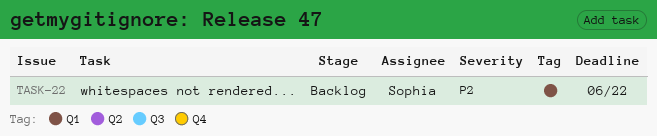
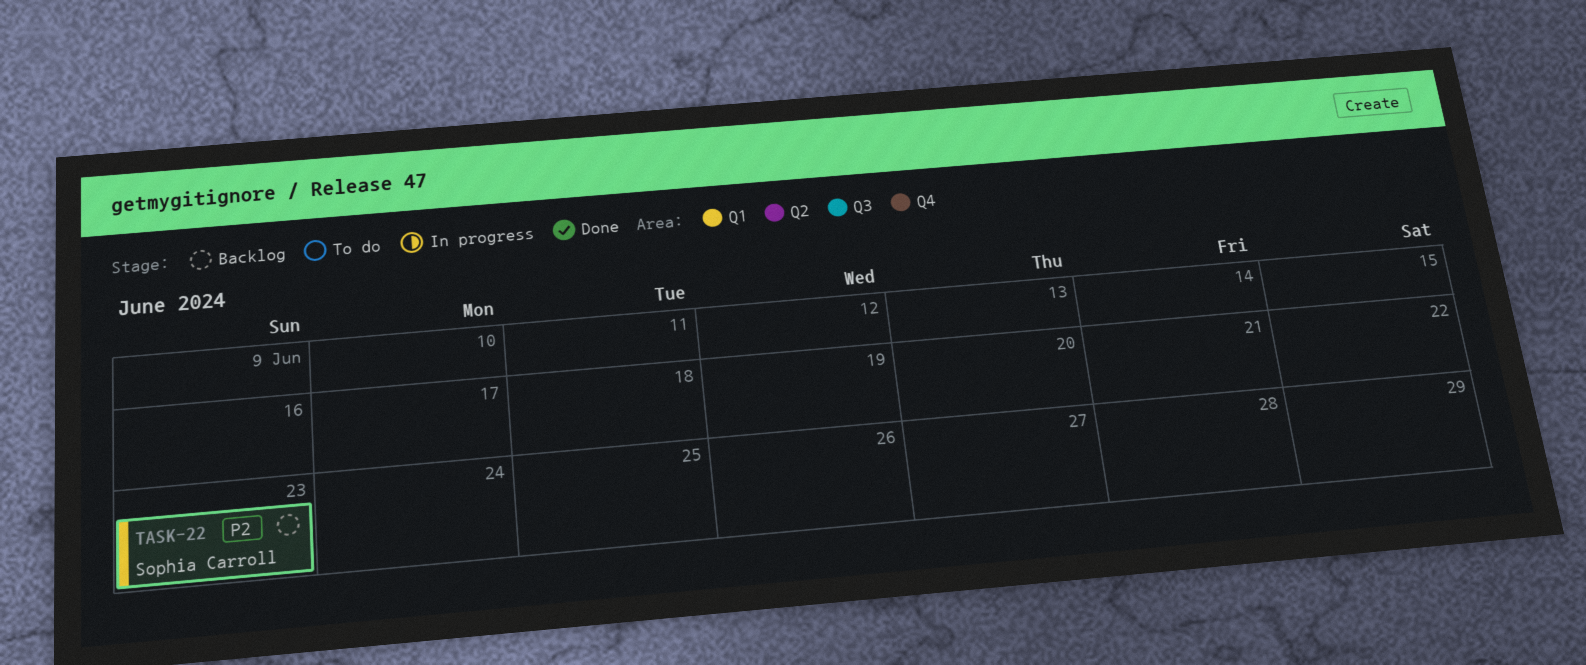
TASK-22, due: Jun 22 -> Jun 23

